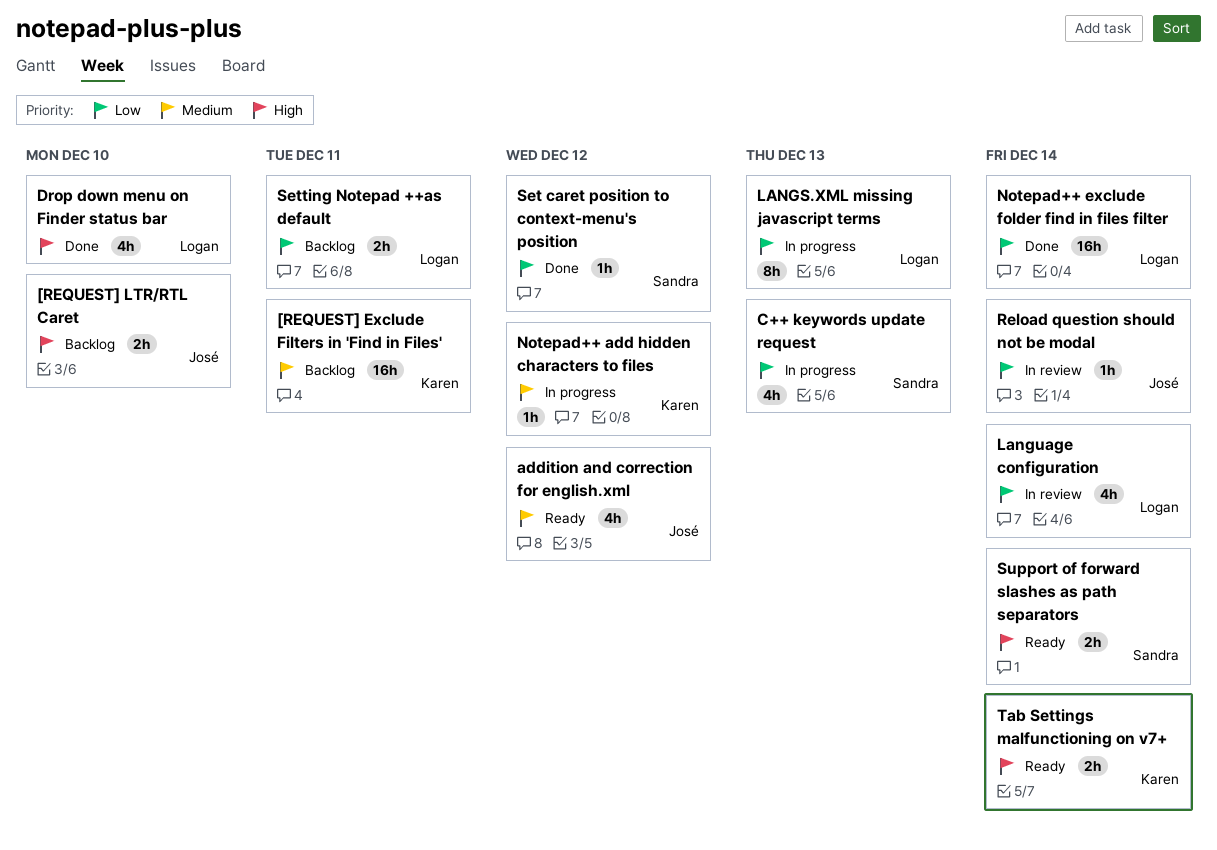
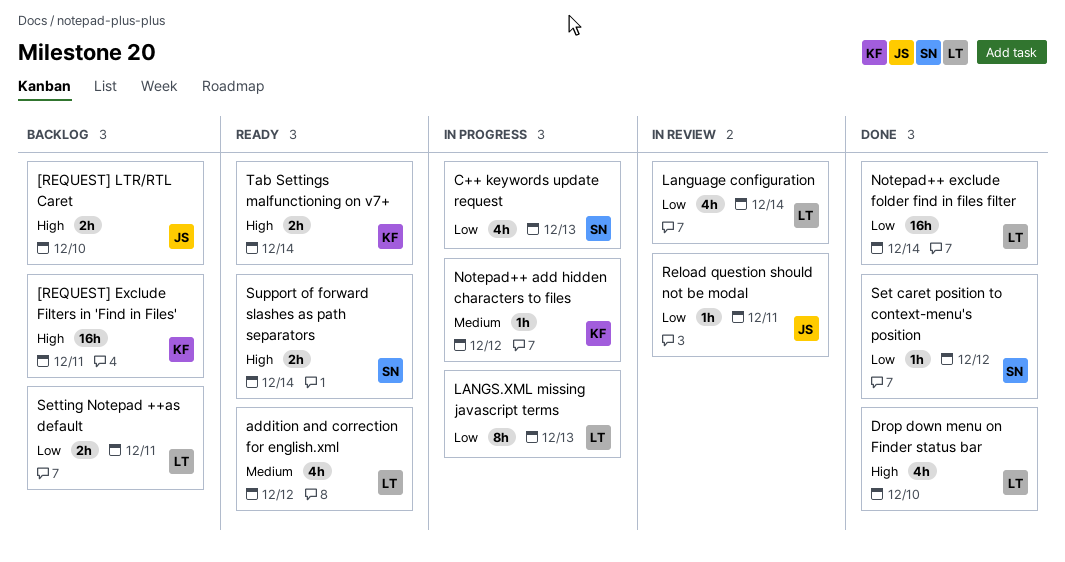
[REQUEST] Exclude Filters in 'Find in Files', priority: Medium -> High
addition and correction for english.xml, owner: José -> Logan
Reload question should not be modal, due: Dec 14 -> Dec 11

